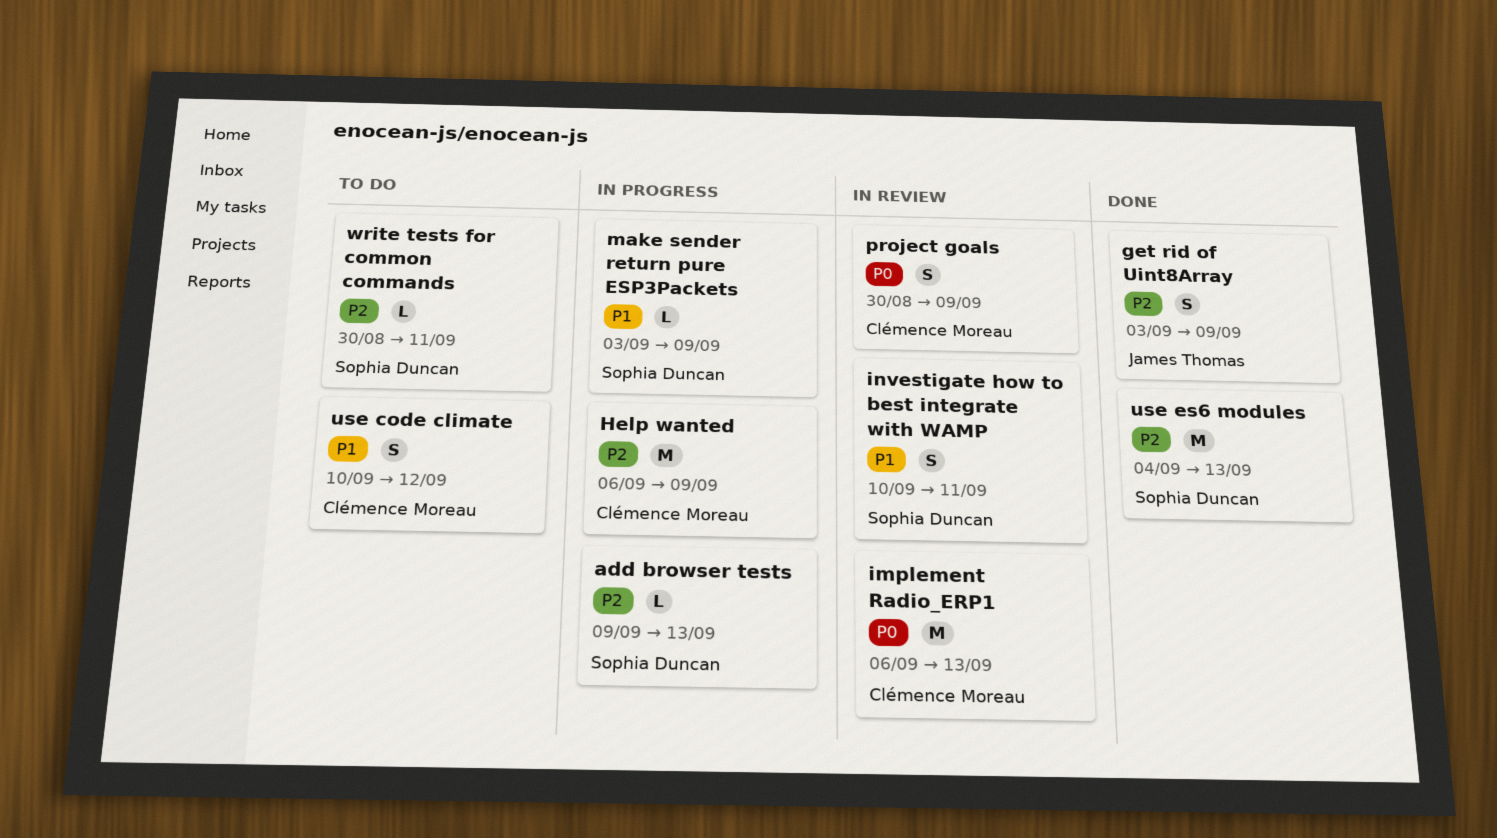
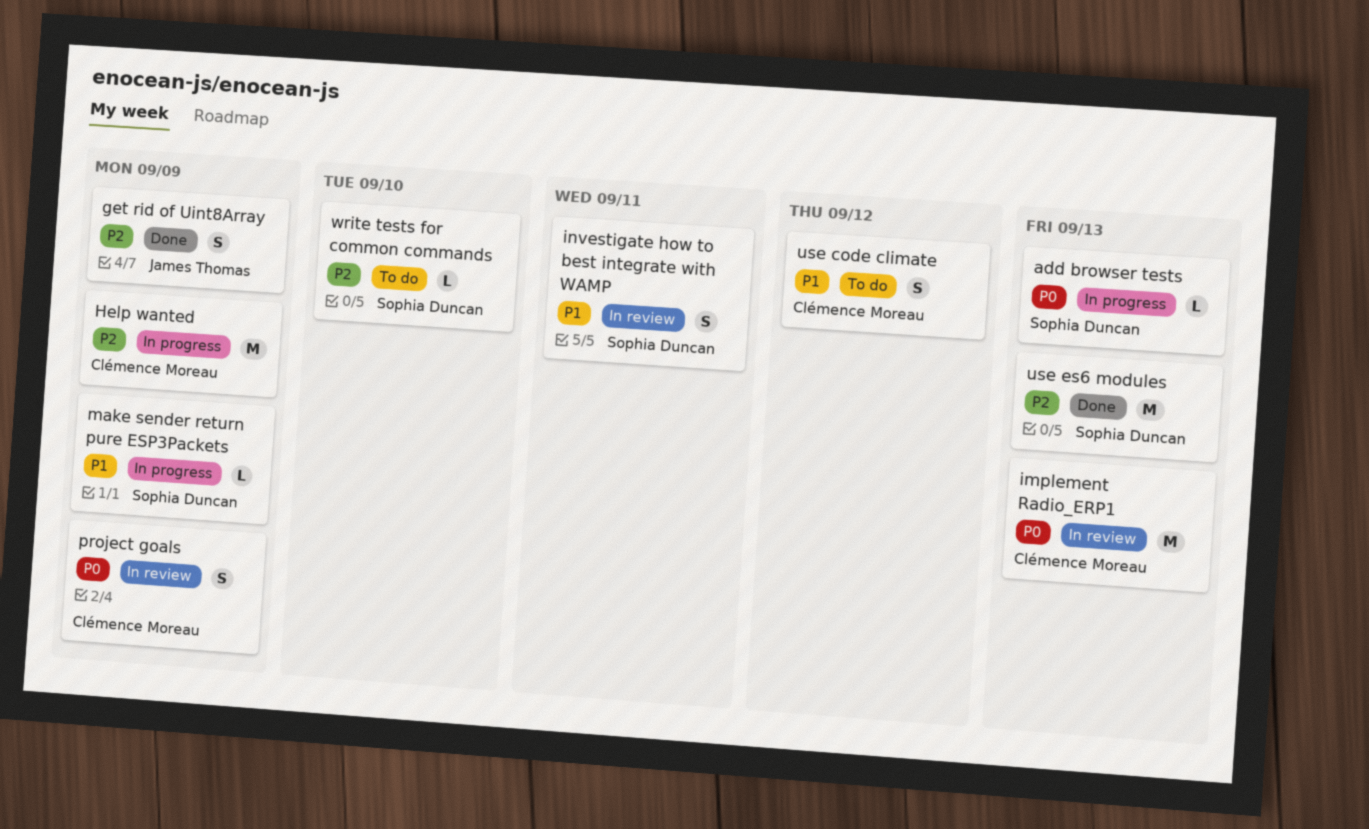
add browser tests, priority: P2 -> P0
write tests for common commands, due: Sep 11 -> Sep 10

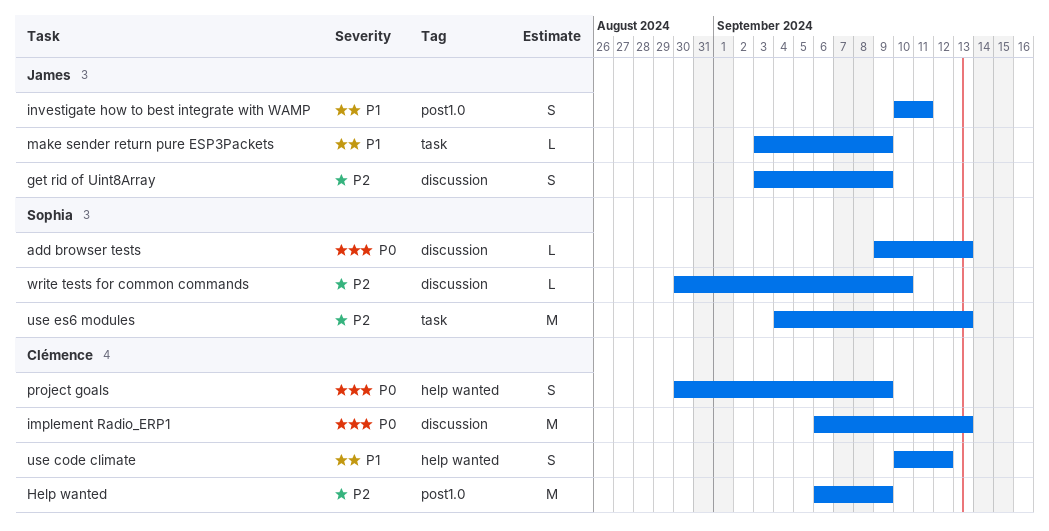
investigate how to best integrate with WAMP, owner: Sophia Duncan -> James Thomas
make sender return pure ESP3Packets, owner: Sophia Duncan -> James Thomas

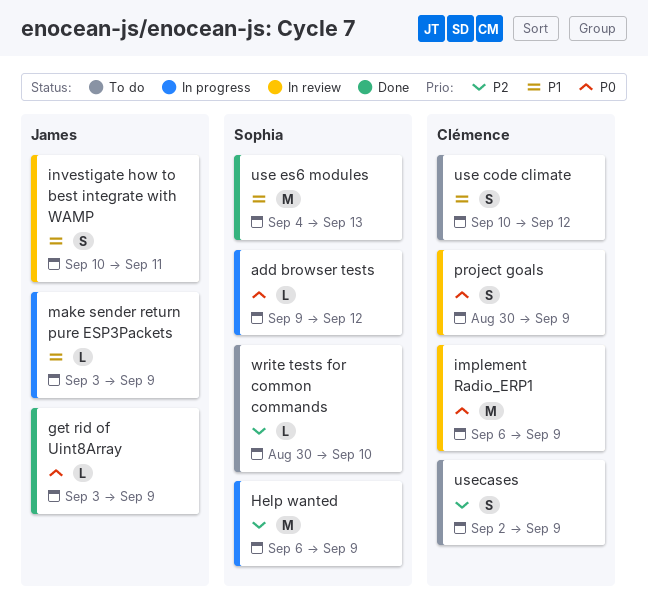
add browser tests, due: Sep 13 -> Sep 12
get rid of Uint8Array, priority: P2 -> P0
get rid of Uint8Array, estimate: S -> L
Help wanted, owner: Clémence -> Sophia
implement Radio_ERP1, due: Sep 13 -> Sep 9
use es6 modules, priority: P2 -> P1
usecases: none -> present

